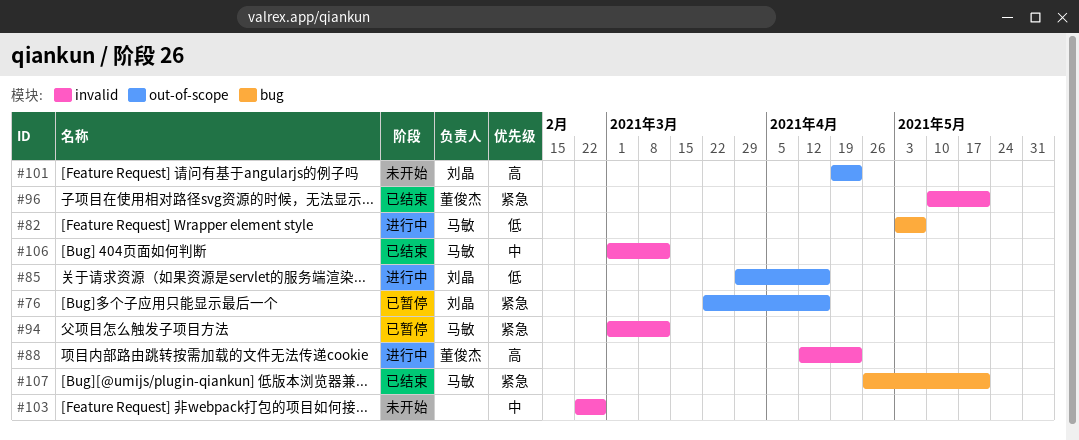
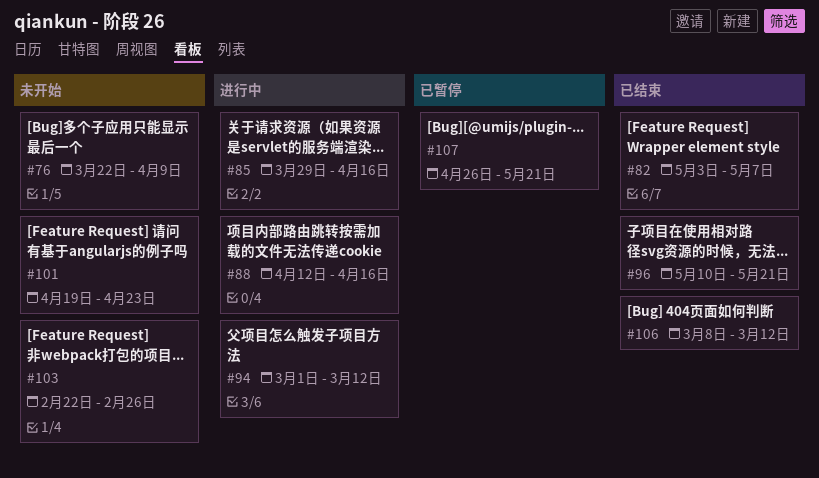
#76, status: 已暂停 -> 未开始
#76, due: Apr 16 -> Apr 9
#82, status: 进行中 -> 已结束
#88, due: Apr 23 -> Apr 16
#94, status: 已暂停 -> 进行中
#106, start: Mar 1 -> Mar 8
#107, status: 已结束 -> 已暂停

